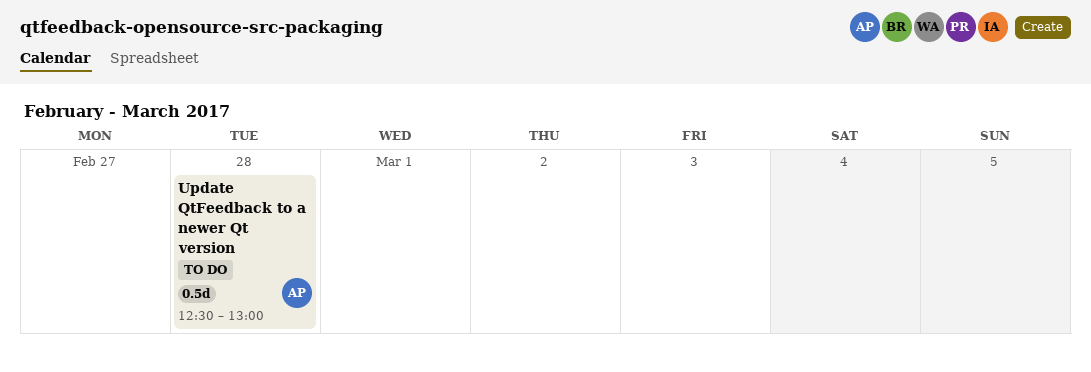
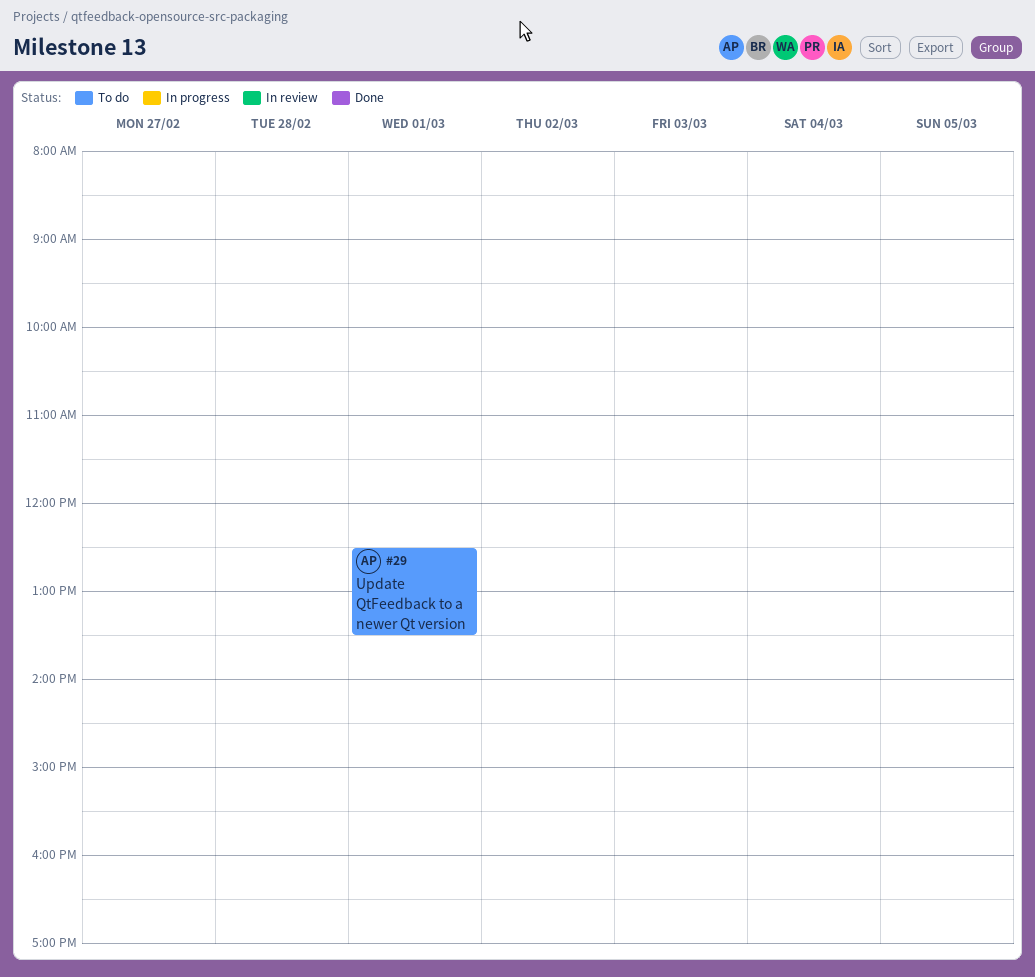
Update QtFeedback to a newer Qt version, day: Feb 28 -> Mar 1
Update QtFeedback to a newer Qt version, ends: 13:00 -> 13:30

